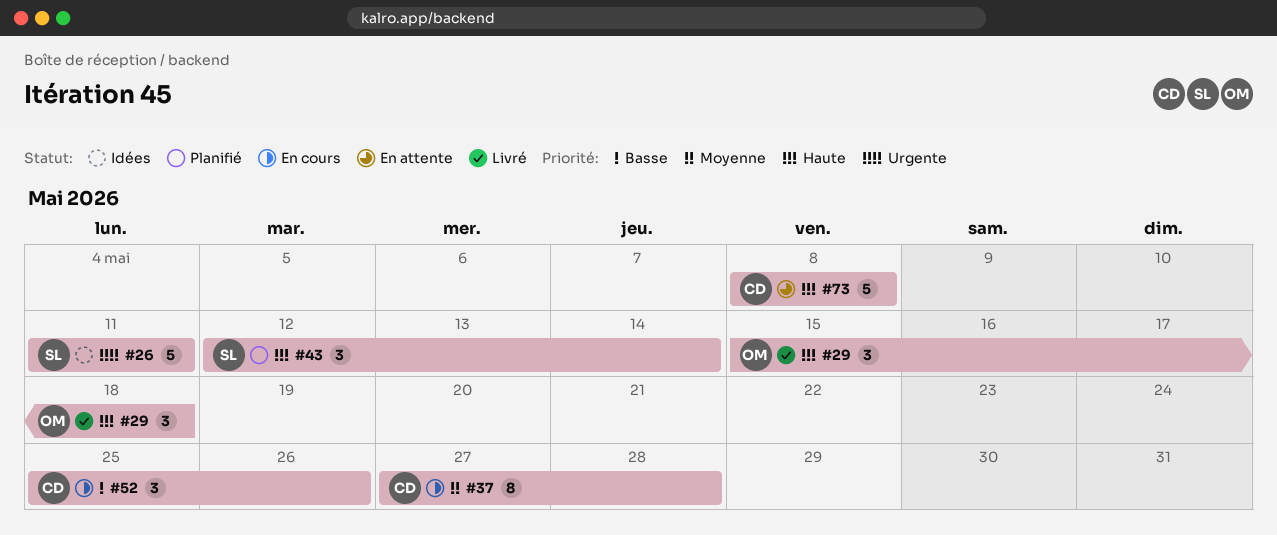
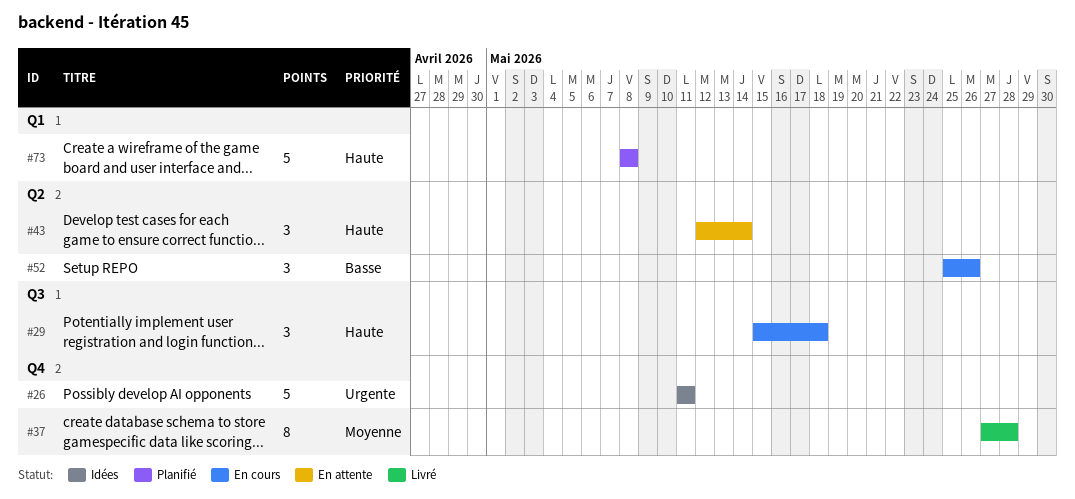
#29, status: Livré -> En cours
#37, status: En cours -> Livré
#43, status: Planifié -> En attente
#73, status: En attente -> Planifié

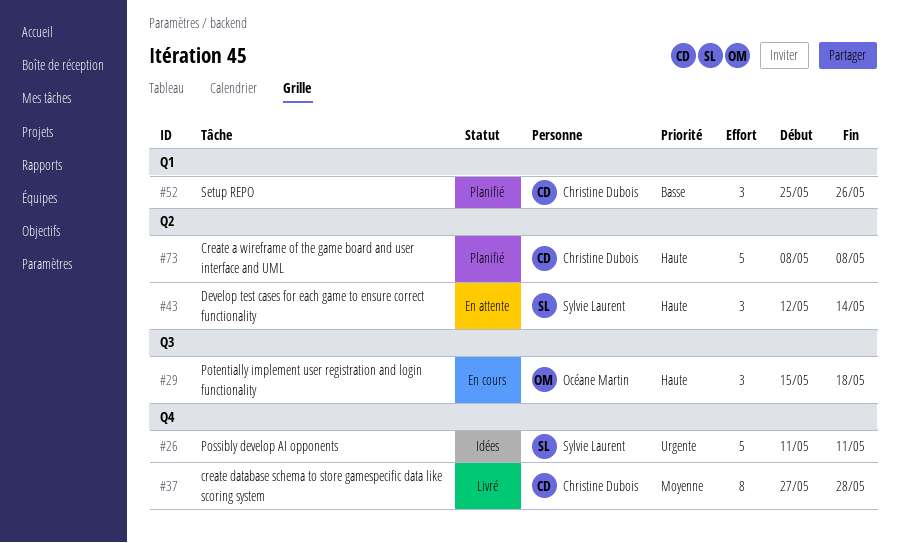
#52, status: En cours -> Planifié
#52, label: Q2 -> Q1
#73, label: Q1 -> Q2

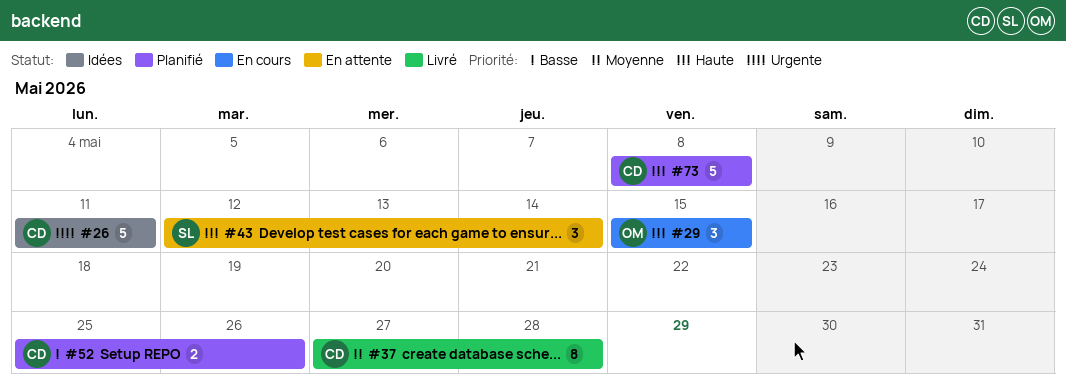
#26, owner: Sylvie Laurent -> Christine Dubois
#29, due: May 18 -> May 15
#52, estimate: 3 -> 2

